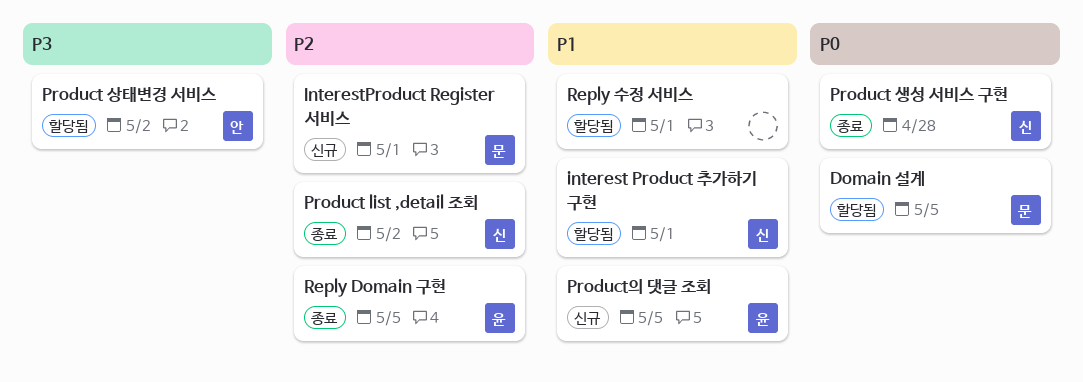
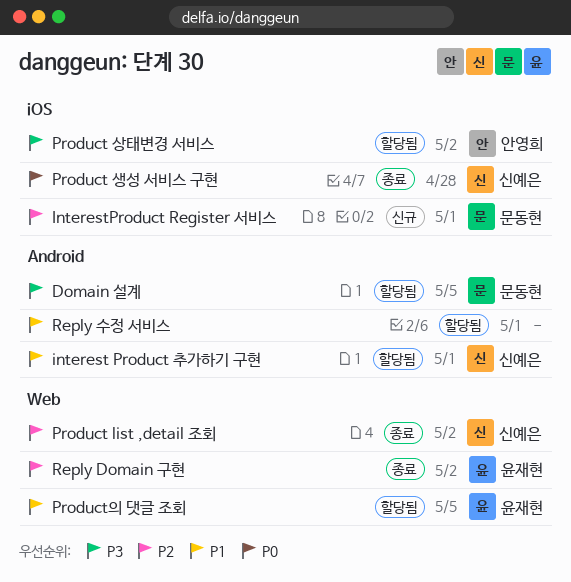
Domain 설계, priority: P0 -> P3
Product의 댓글 조회, status: 신규 -> 할당됨
Reply Domain 구현, due: May 5 -> May 2

